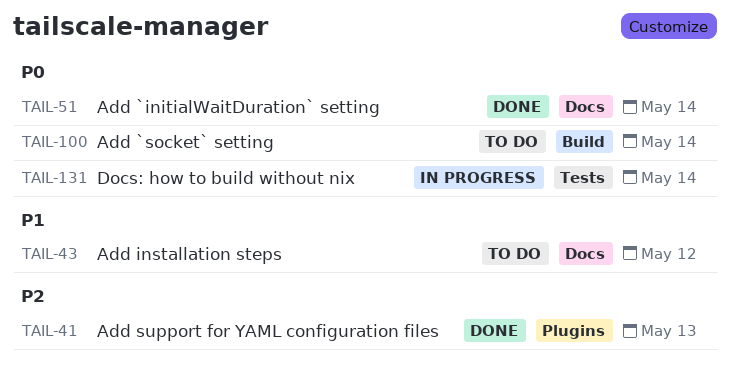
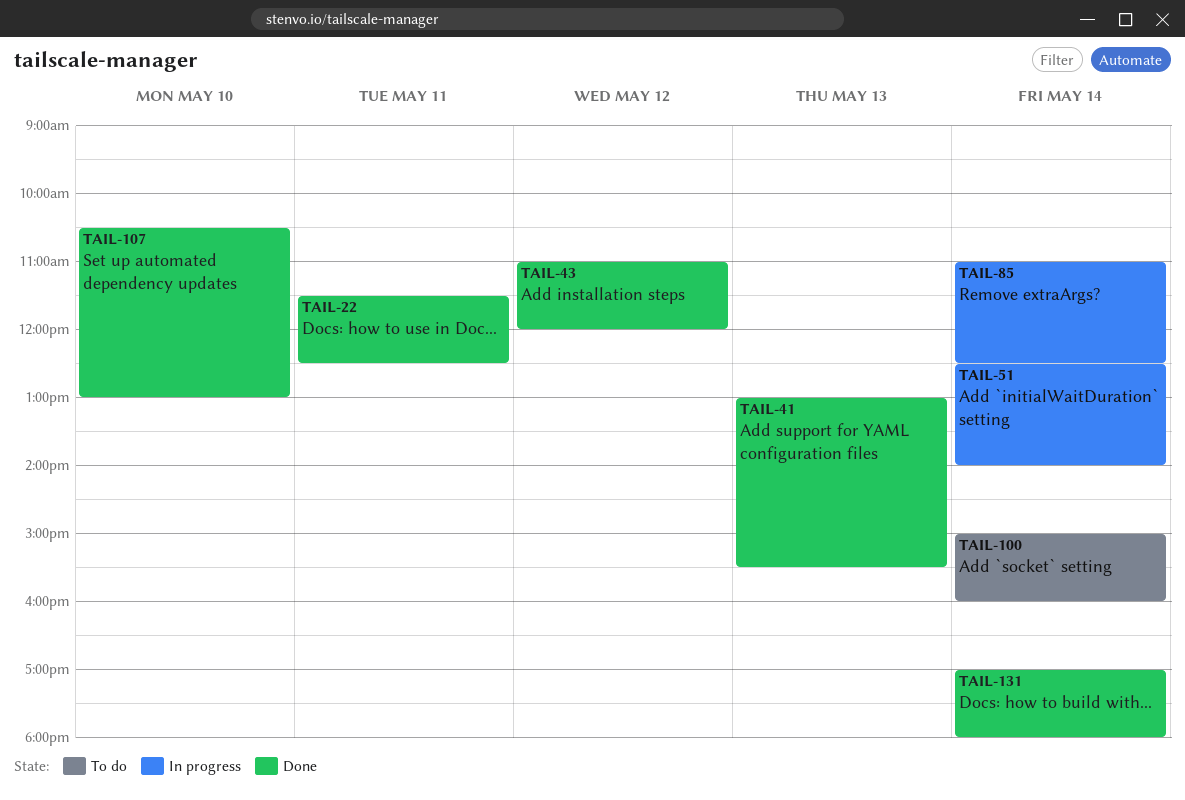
TAIL-22: none -> present
TAIL-43, status: To do -> Done
TAIL-51, status: Done -> In progress
TAIL-85: none -> present
TAIL-107: none -> present
TAIL-131, status: In progress -> Done

